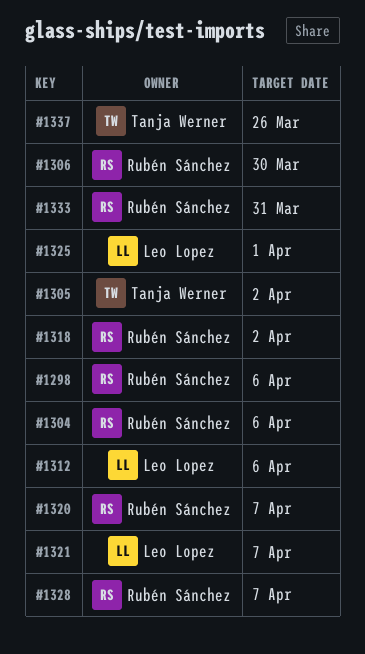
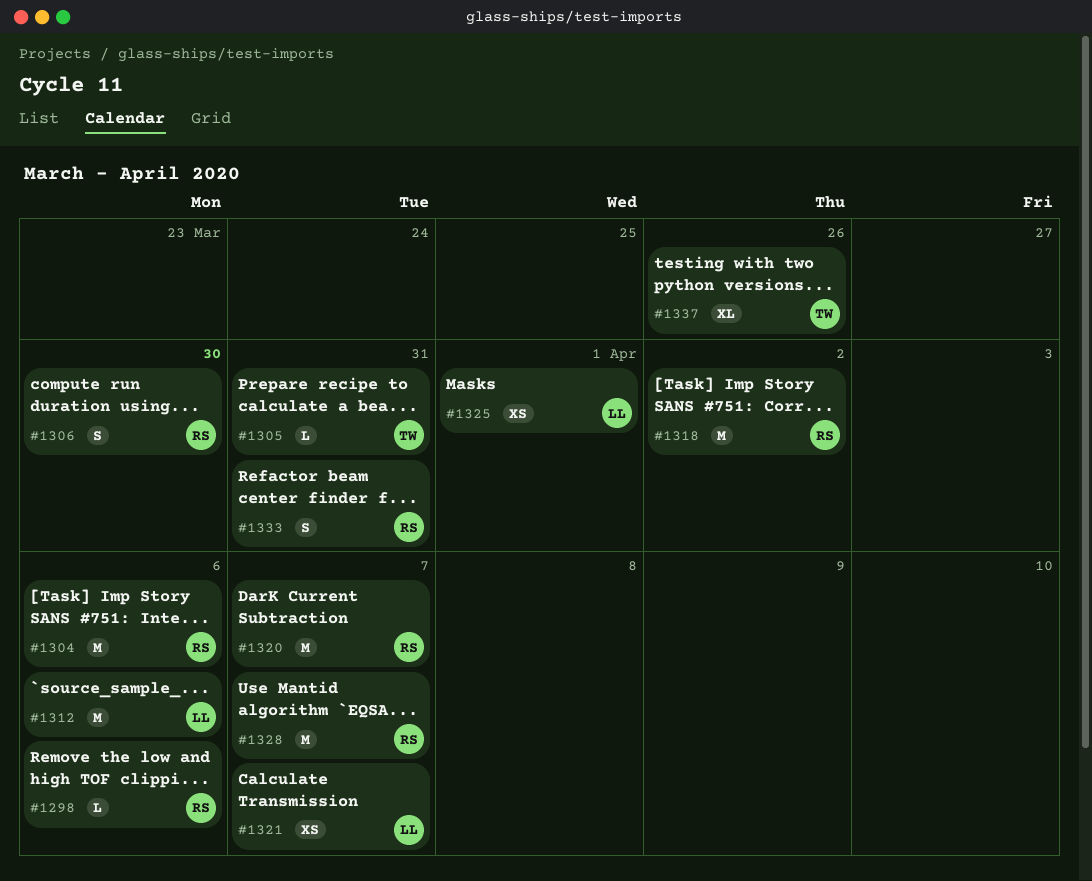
#1305, due: Apr 2 -> Mar 31

